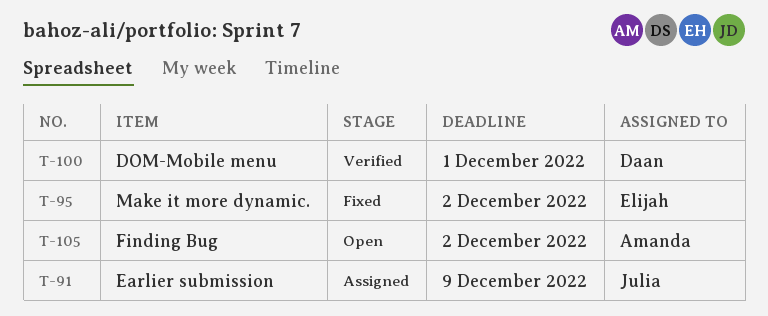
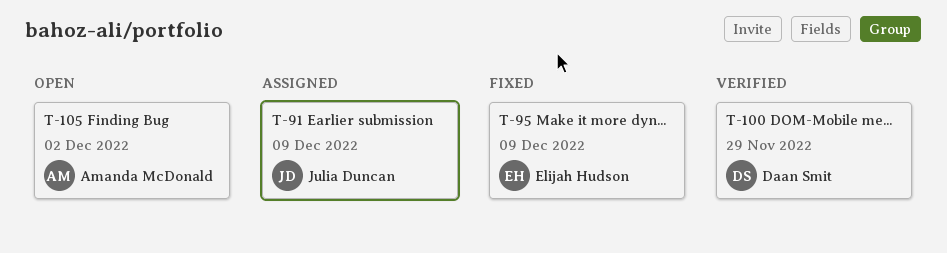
T-95, due: Dec 2 -> Dec 9
T-100, due: Dec 1 -> Nov 29

